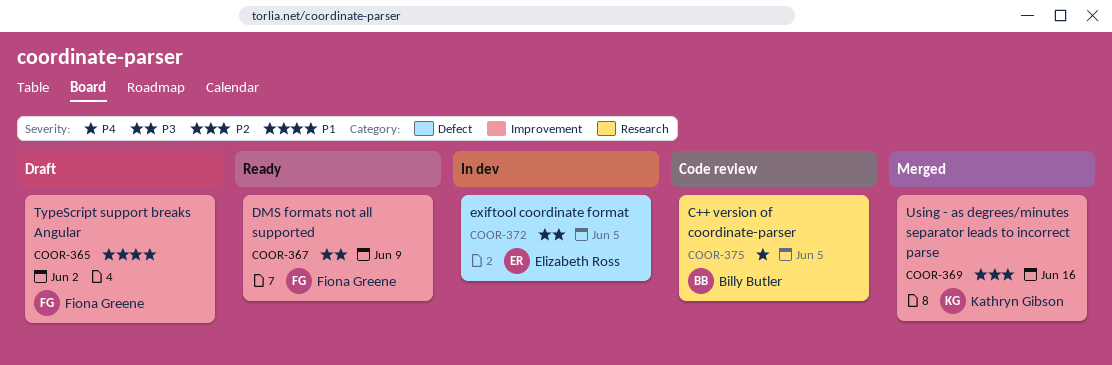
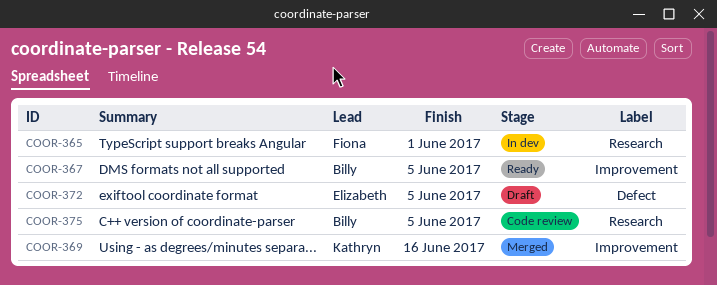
COOR-365, status: Draft -> In dev
COOR-365, label: Improvement -> Research
COOR-365, due: Jun 2 -> Jun 1
COOR-367, owner: Fiona Greene -> Billy Butler
COOR-367, due: Jun 9 -> Jun 5
COOR-372, status: In dev -> Draft

